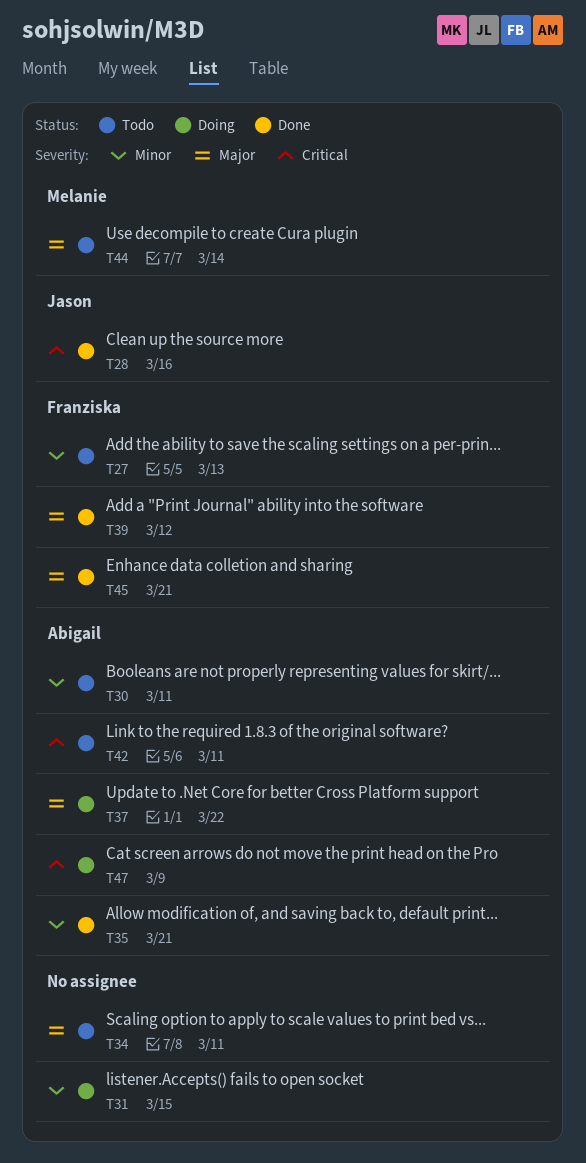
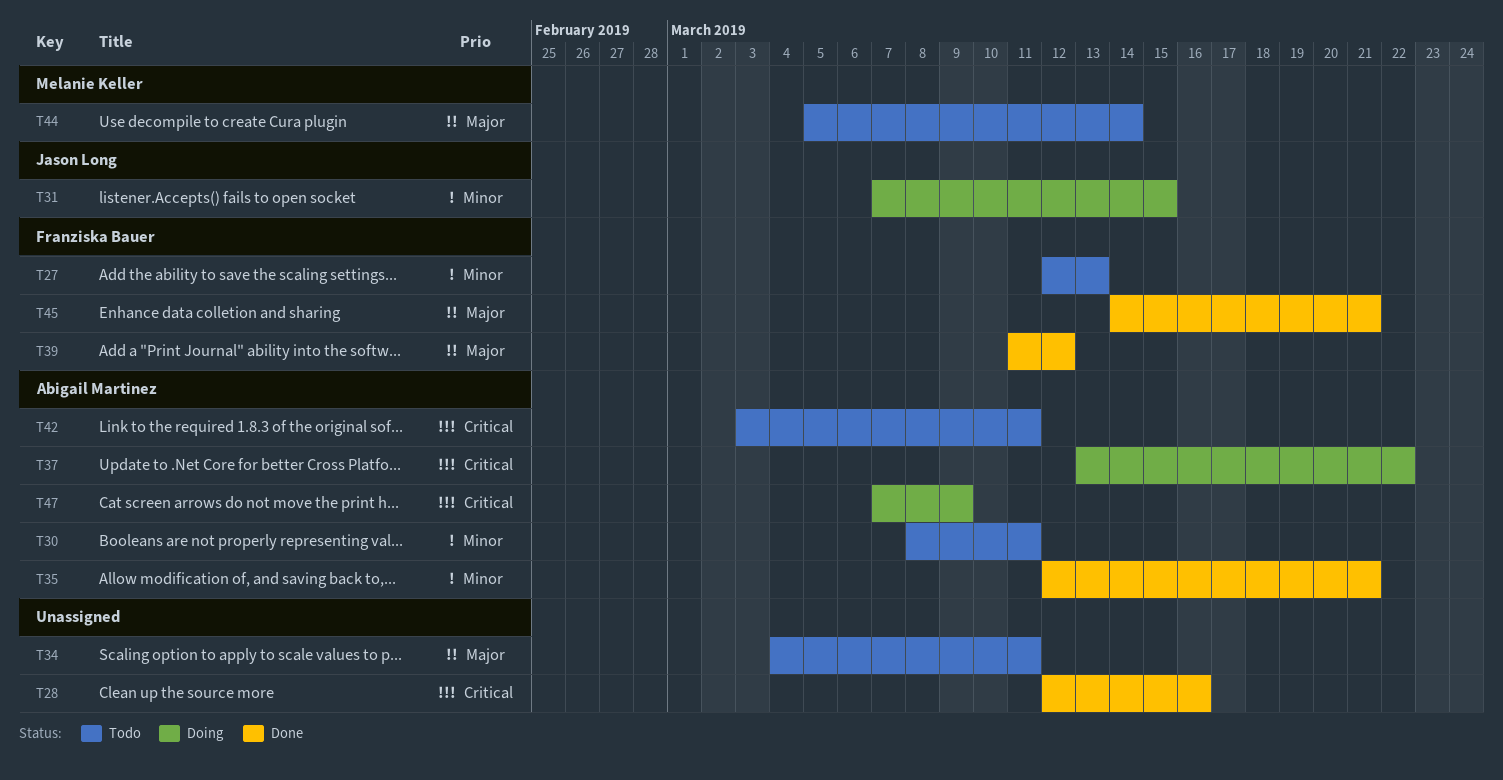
T28, owner: Jason Long -> none
T31, owner: none -> Jason Long
T37, priority: Major -> Critical

